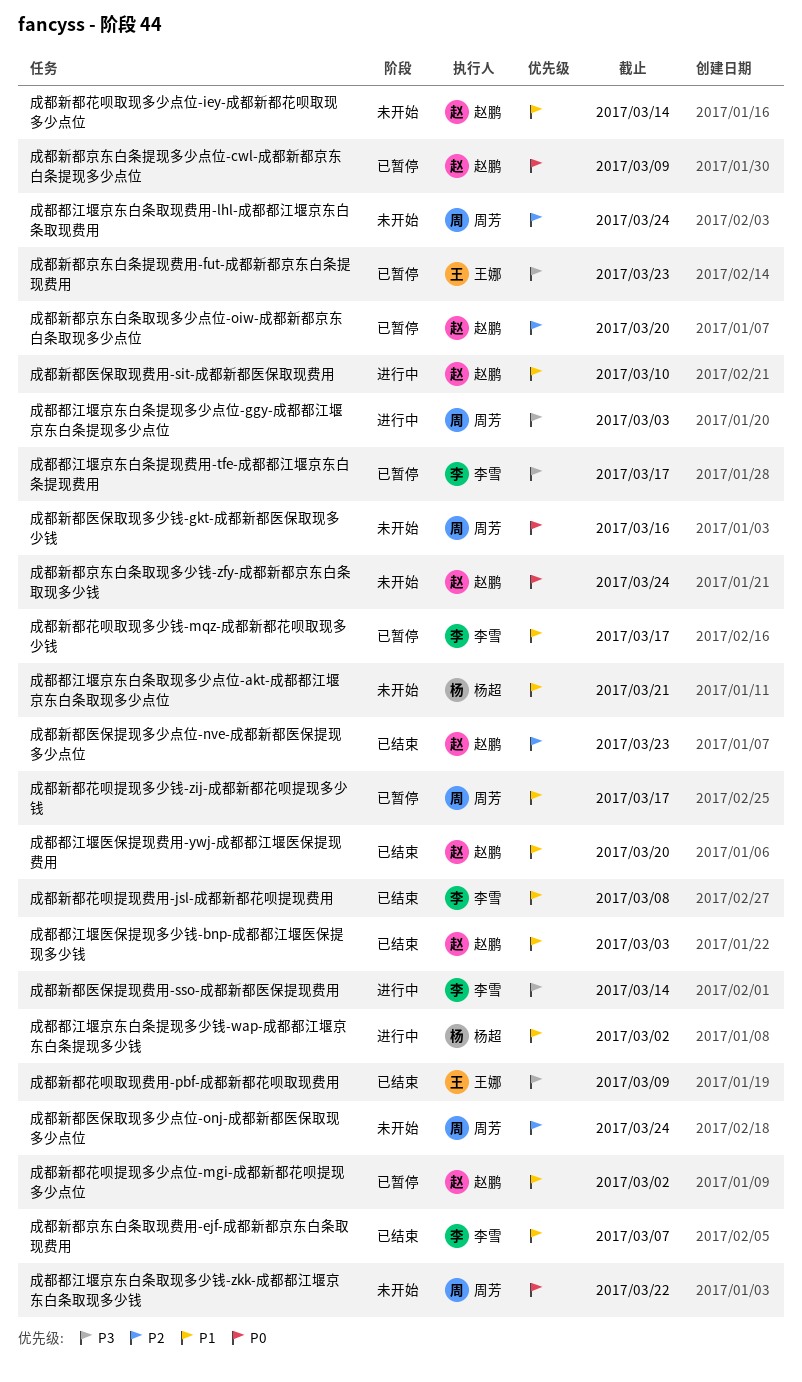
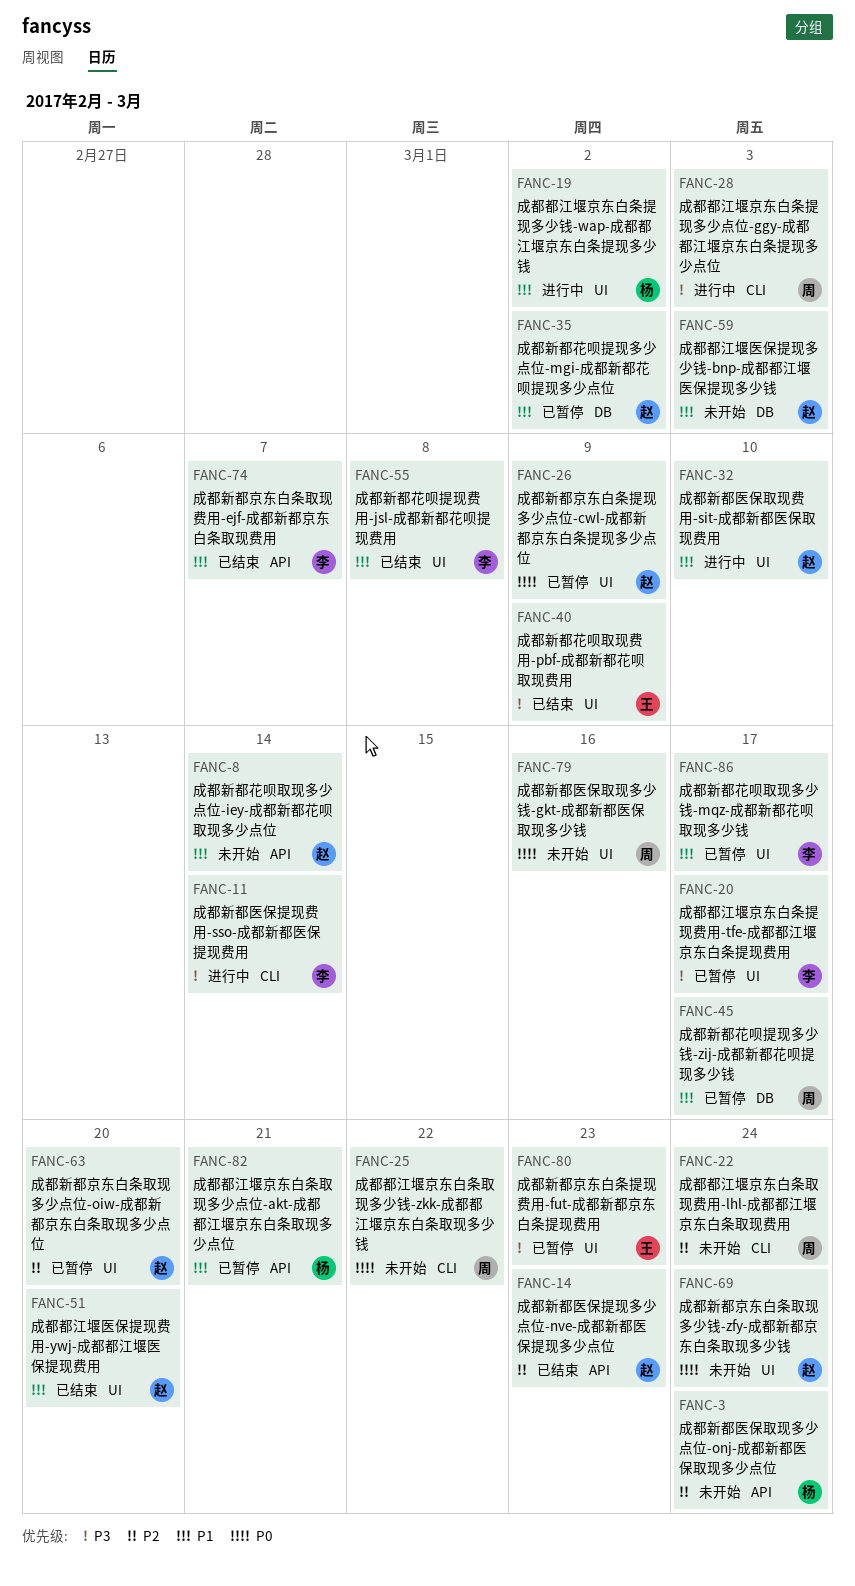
成都新都医保取现多少点位-onj-成都新都医保取现多少点位, owner: 周芳 -> 杨超
成都都江堰京东白条取现多少点位-akt-成都都江堰京东白条取现多少点位, status: 未开始 -> 已暂停
成都都江堰医保提现多少钱-bnp-成都都江堰医保提现多少钱, status: 已结束 -> 未开始

